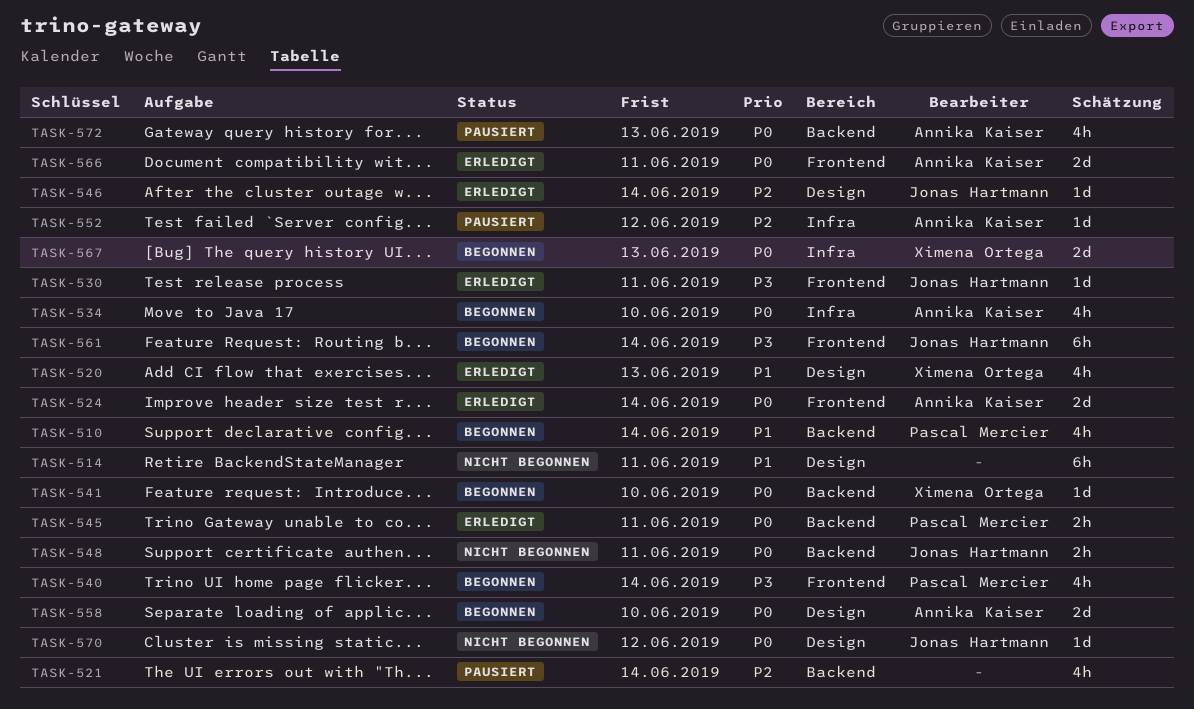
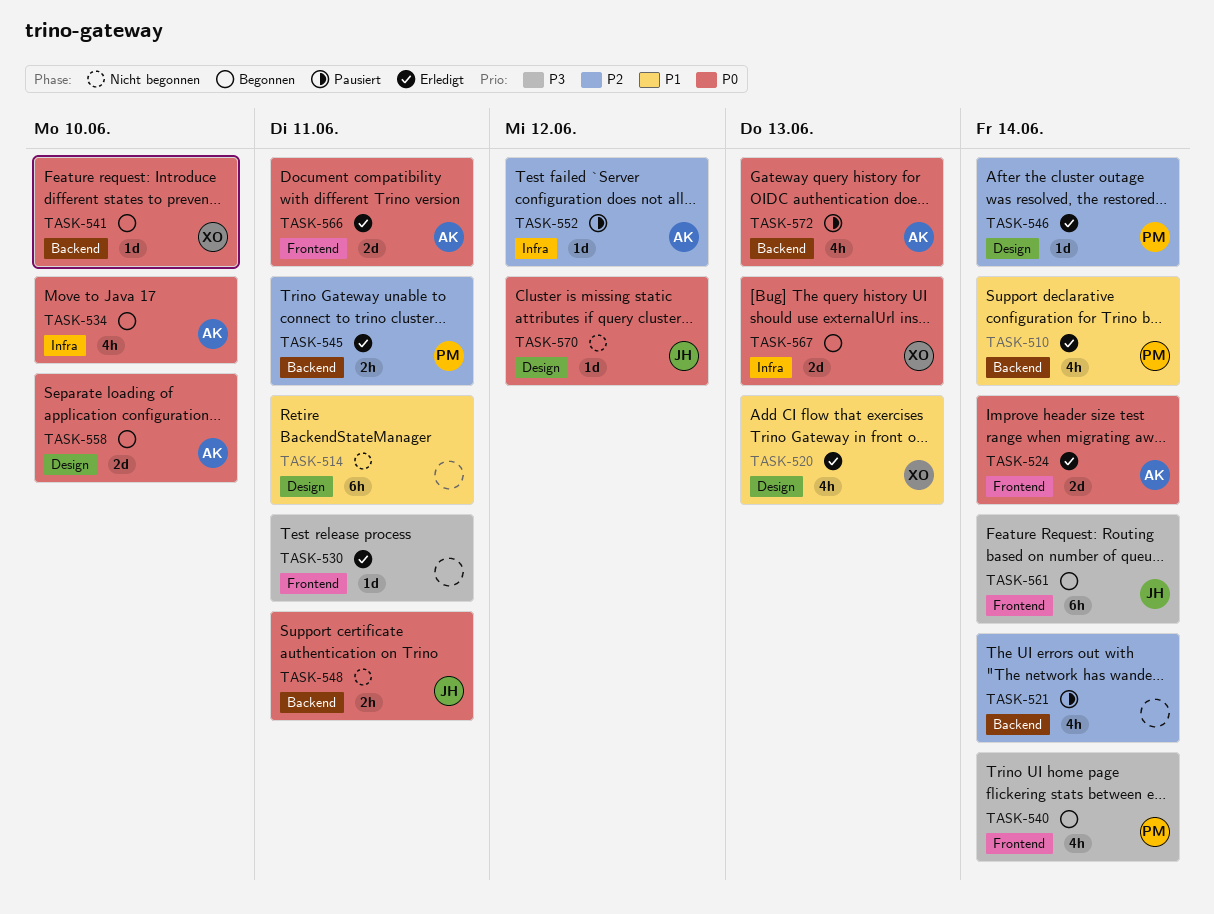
TASK-510, status: Begonnen -> Erledigt
TASK-530, owner: Jonas Hartmann -> none
TASK-545, priority: P0 -> P2
TASK-546, owner: Jonas Hartmann -> Pascal Mercier

